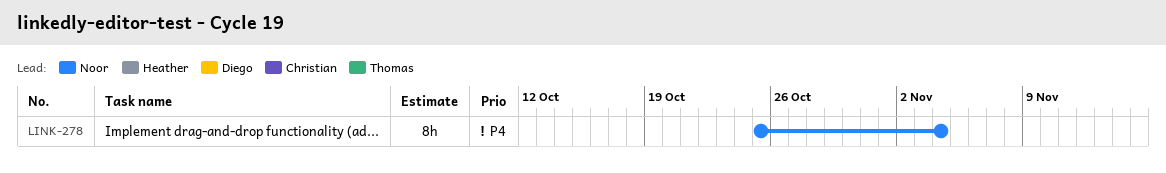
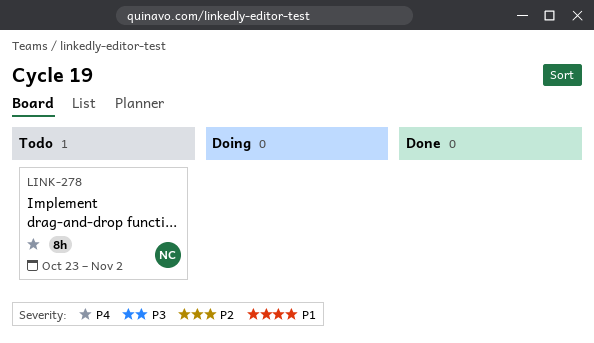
LINK-278, start: Oct 25 -> Oct 23
LINK-278, due: Nov 4 -> Nov 2

